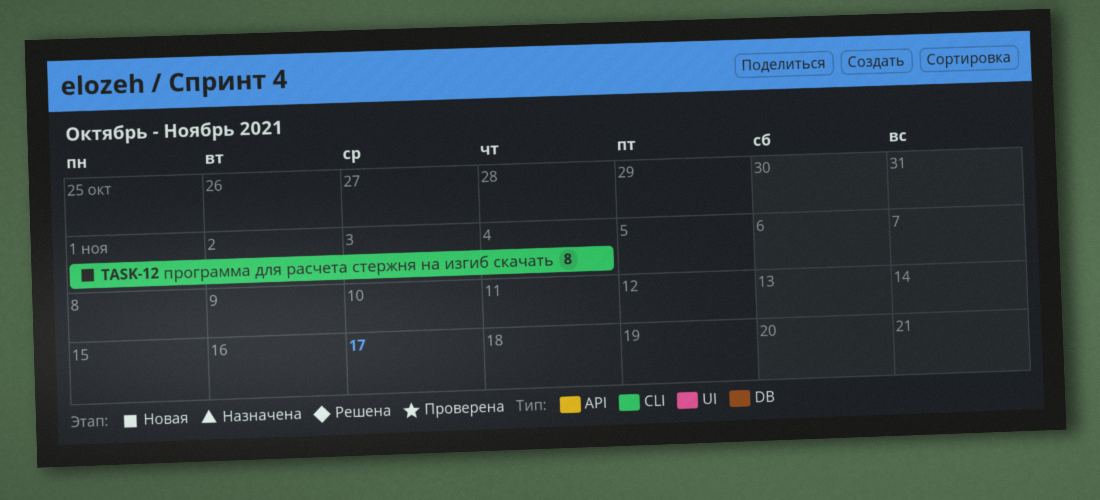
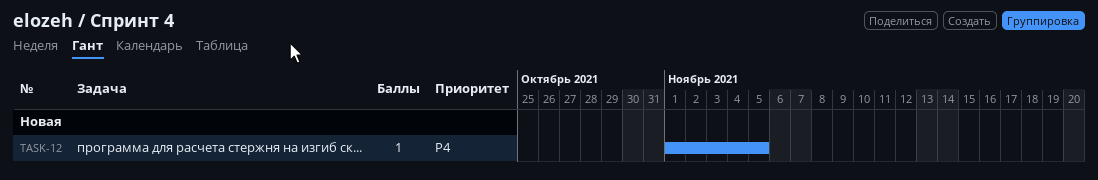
TASK-12, estimate: 8 -> 1
TASK-12, due: Nov 4 -> Nov 5

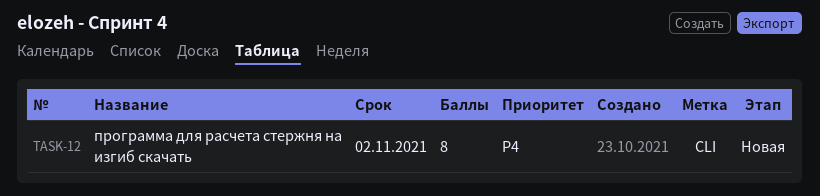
TASK-12, estimate: 1 -> 8
TASK-12, due: Nov 5 -> Nov 2

